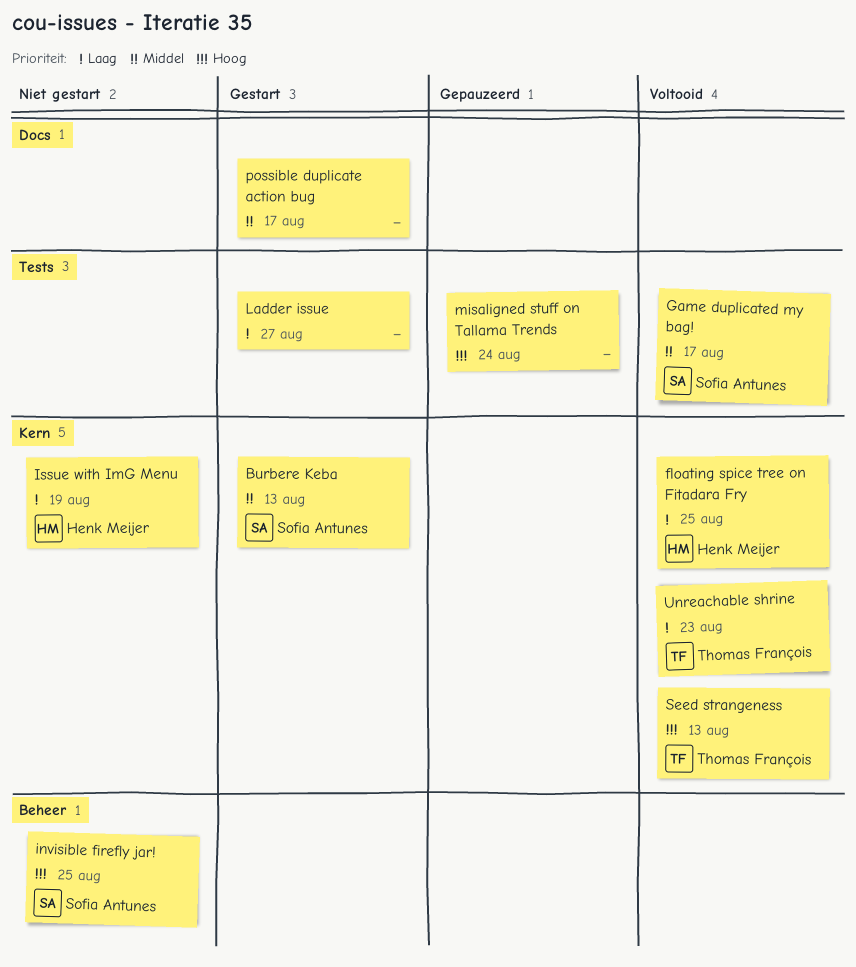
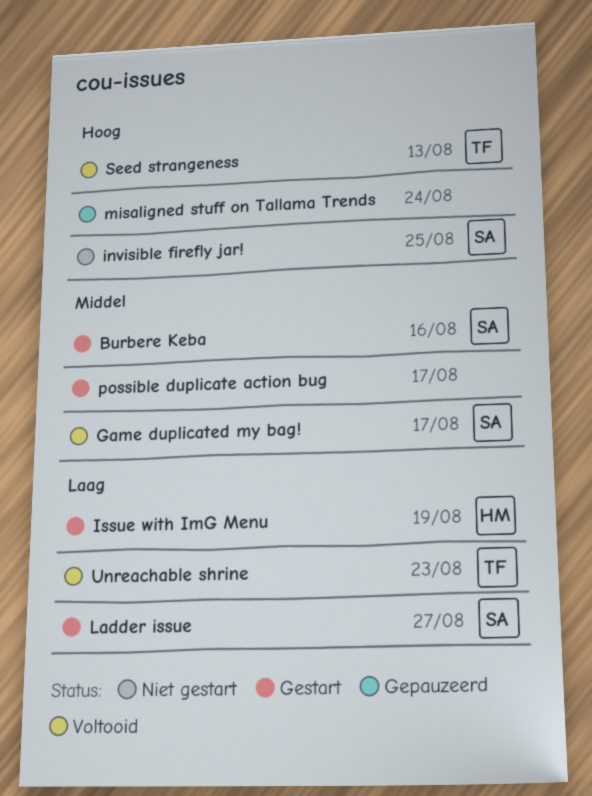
Burbere Keba, due: Aug 13 -> Aug 16
floating spice tree on Fitadara Fry: present -> none
Issue with ImG Menu, status: Niet gestart -> Gestart
Ladder issue, owner: none -> Sofia Antunes

